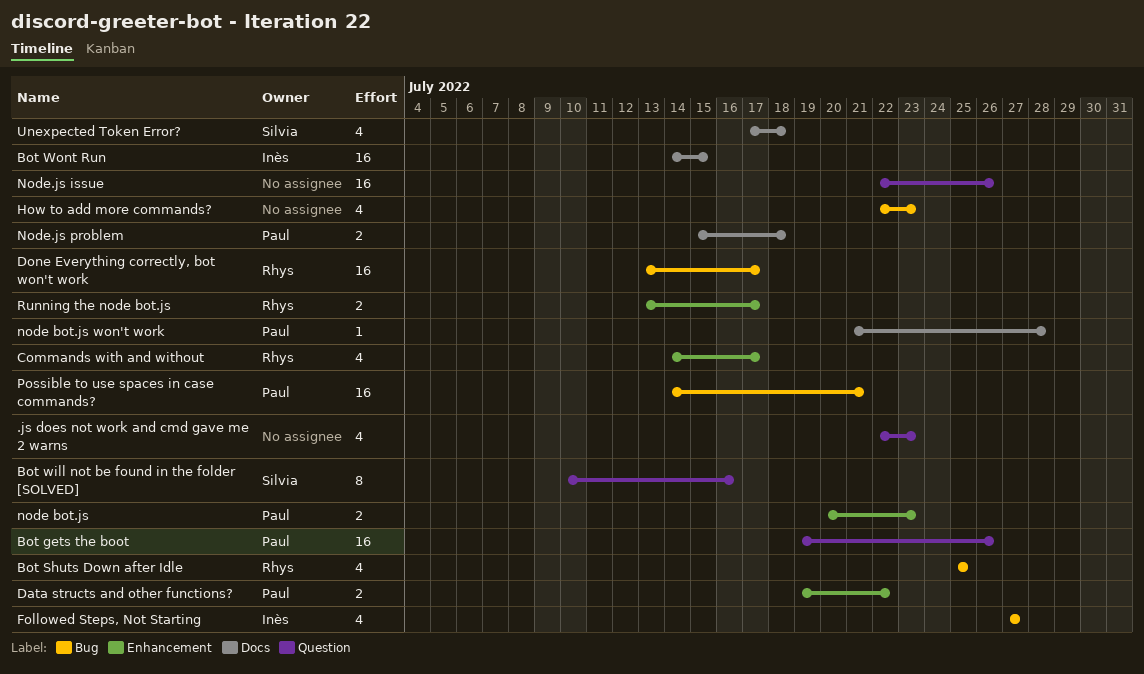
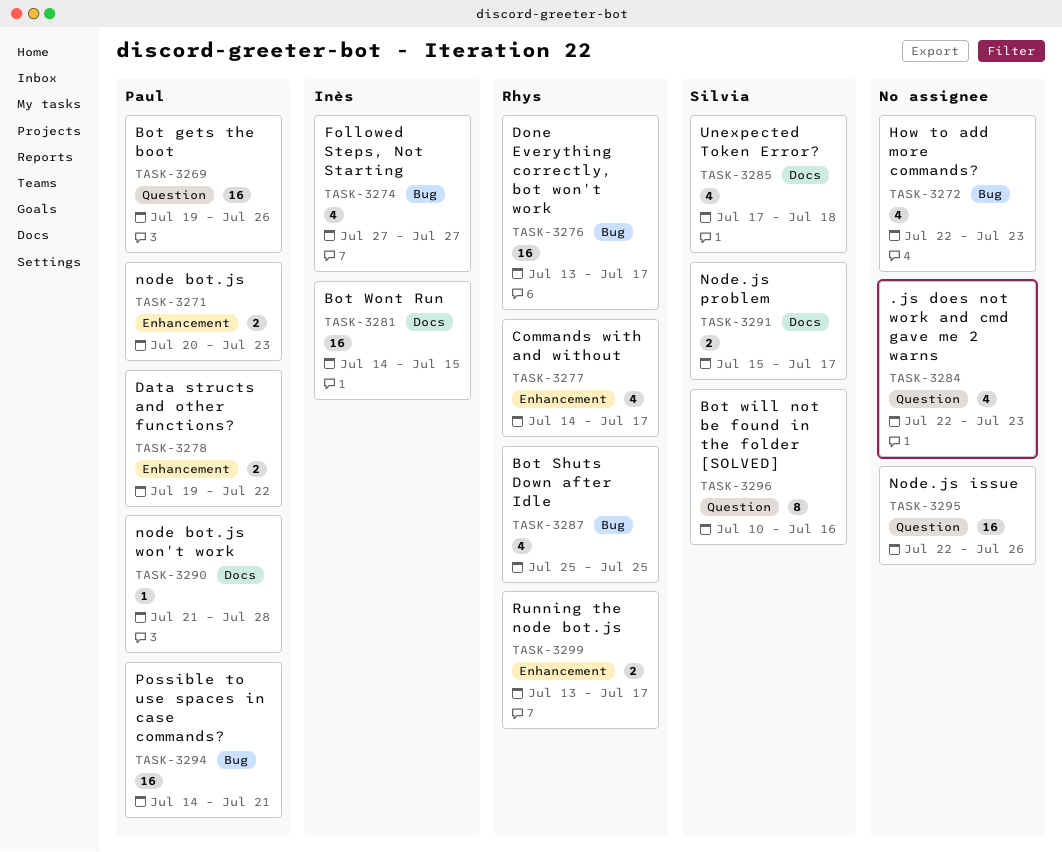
Node.js problem, owner: Paul -> Silvia
Node.js problem, due: Jul 18 -> Jul 17

